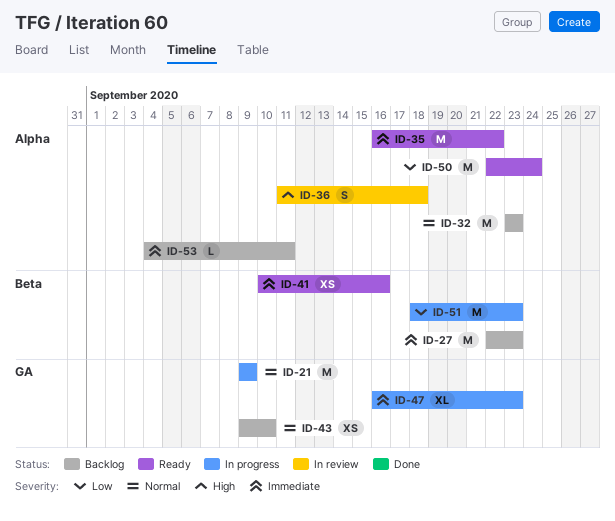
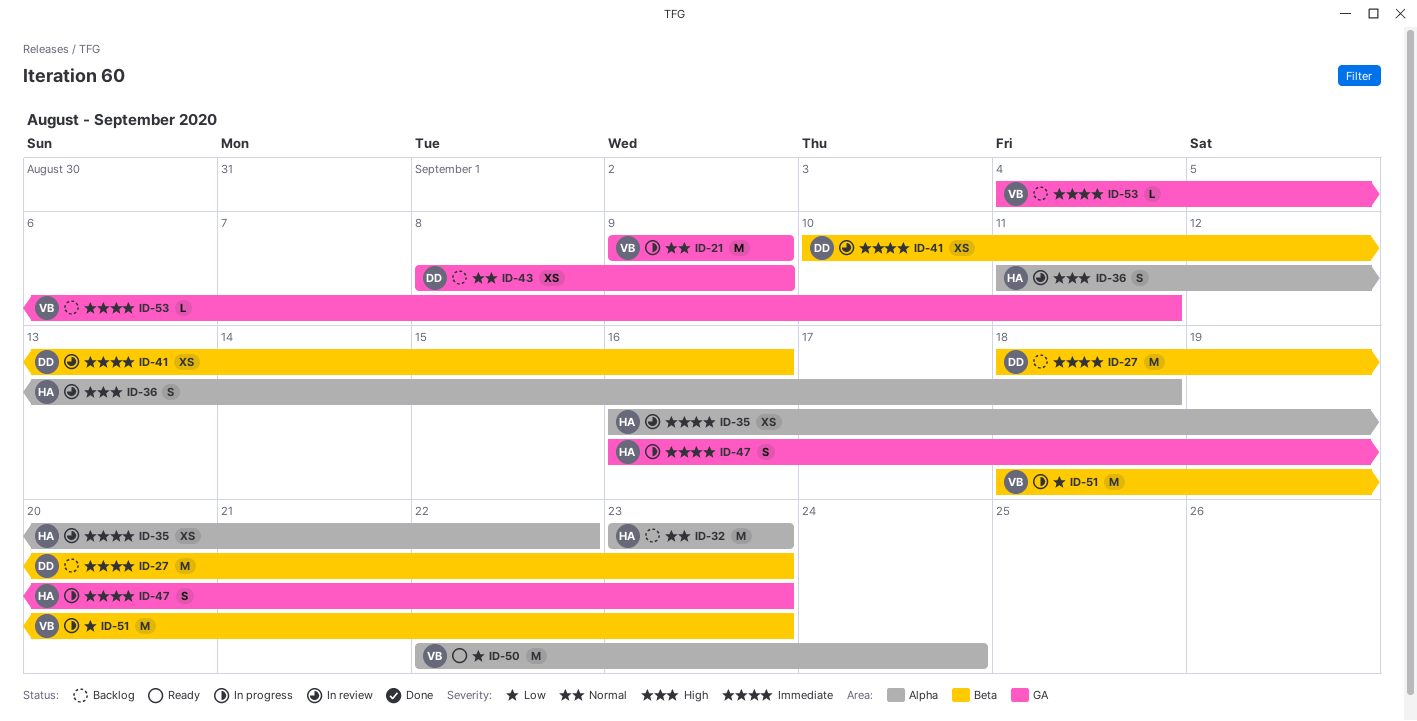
ID-27, start: Sep 22 -> Sep 18
ID-35, status: Ready -> In review
ID-35, estimate: M -> XS
ID-41, status: Ready -> In review
ID-43, start: Sep 9 -> Sep 8
ID-43, due: Sep 10 -> Sep 9
ID-47, estimate: XL -> S
ID-53, label: Alpha -> GA

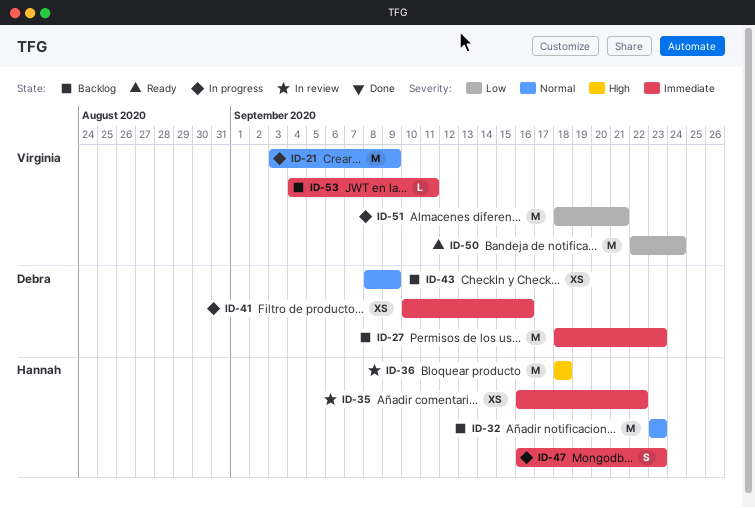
ID-21, start: Sep 9 -> Sep 3
ID-36, estimate: S -> M
ID-36, start: Sep 11 -> Sep 18
ID-41, status: In review -> In progress
ID-51, due: Sep 23 -> Sep 21

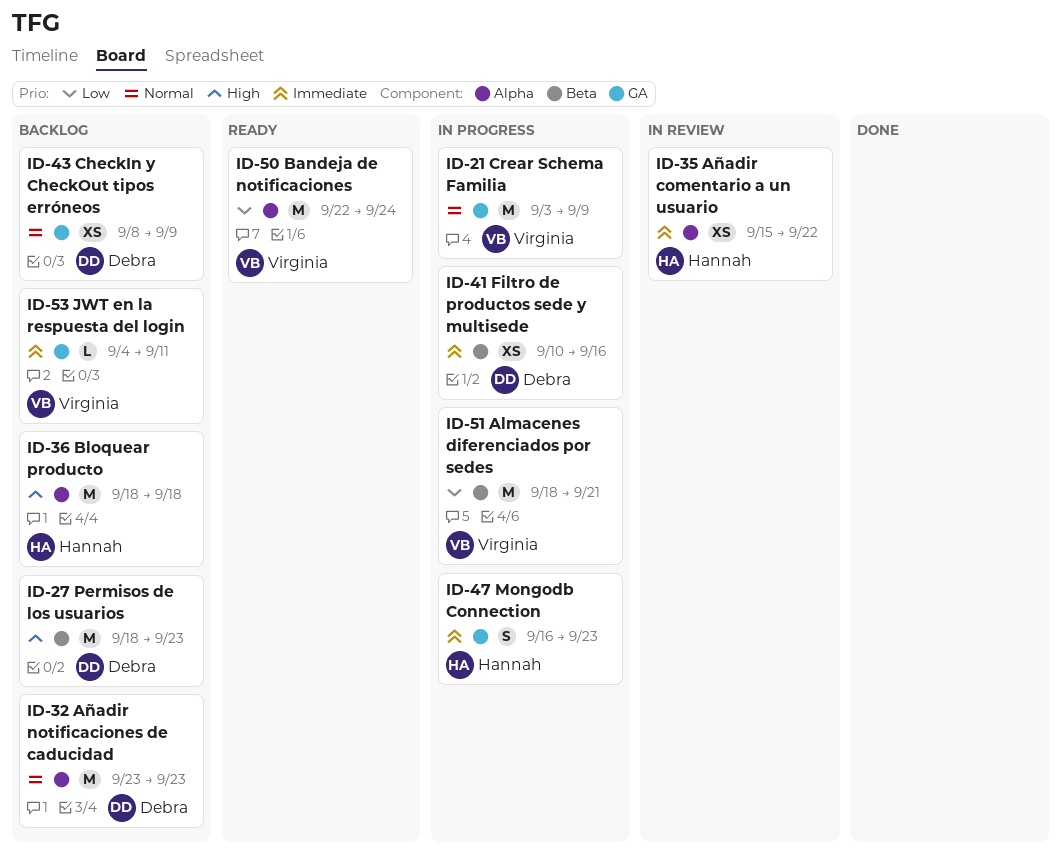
ID-27, priority: Immediate -> High
ID-32, owner: Hannah -> Debra
ID-35, start: Sep 16 -> Sep 15
ID-36, status: In review -> Backlog

